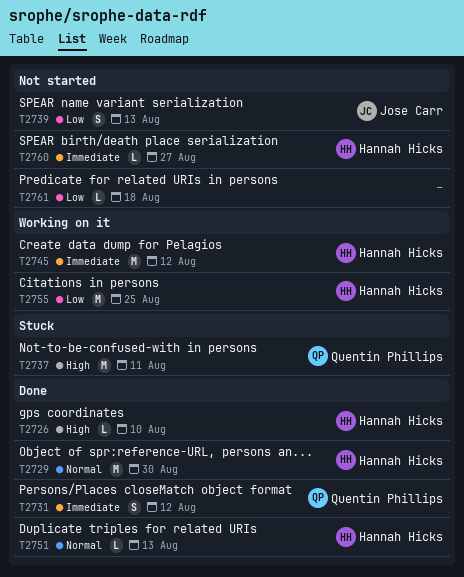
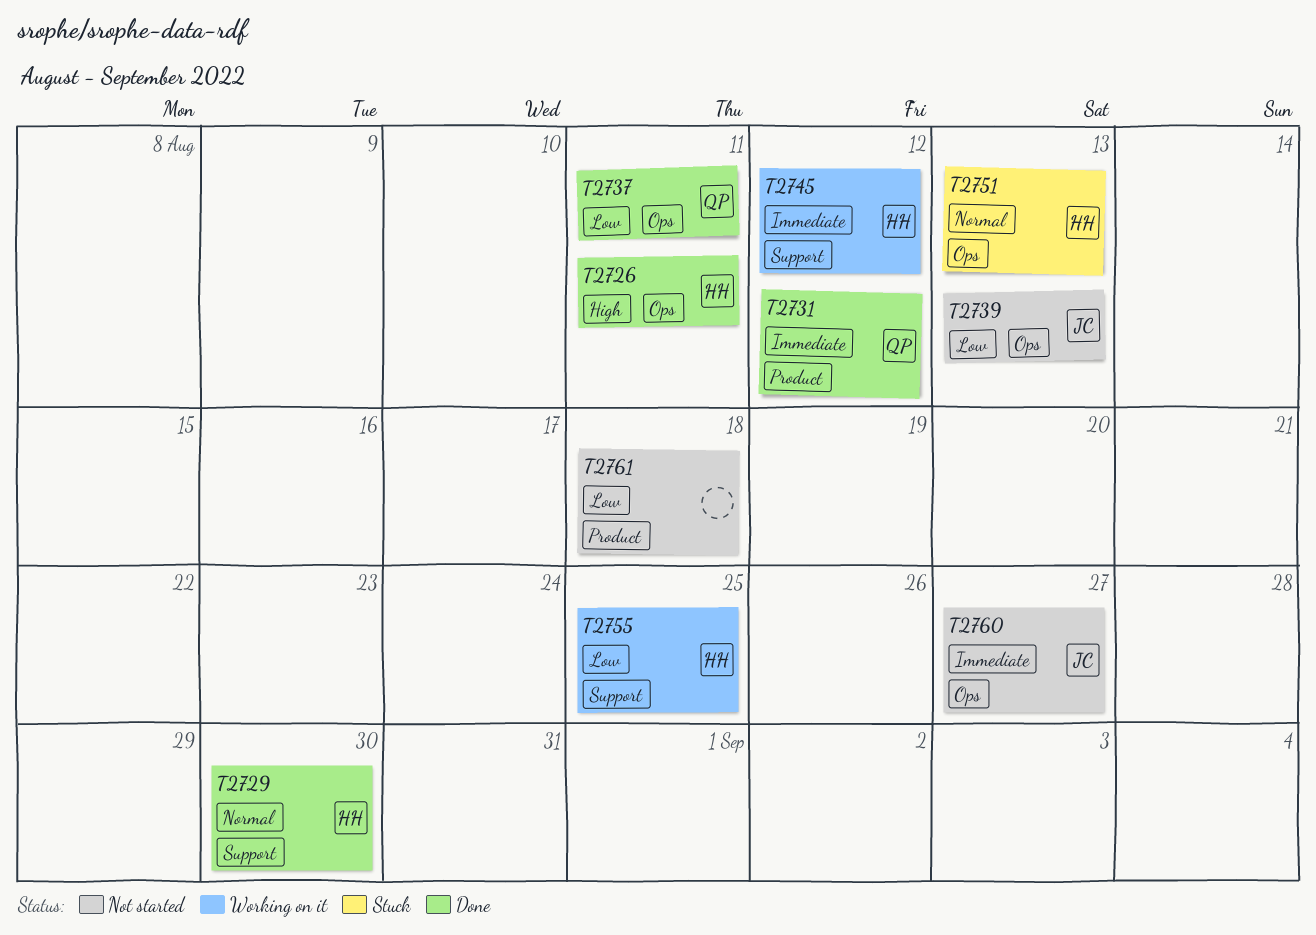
T2726, due: Aug 10 -> Aug 11
T2737, status: Stuck -> Done
T2737, priority: High -> Low
T2751, status: Done -> Stuck
T2760, owner: Hannah Hicks -> Jose Carr

